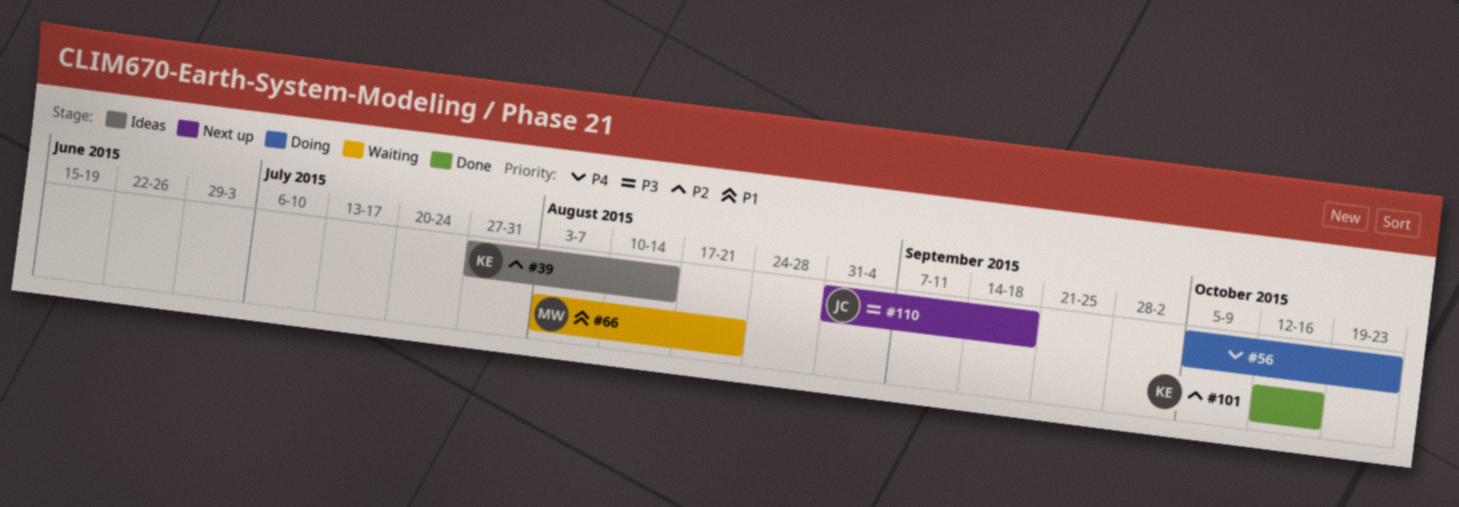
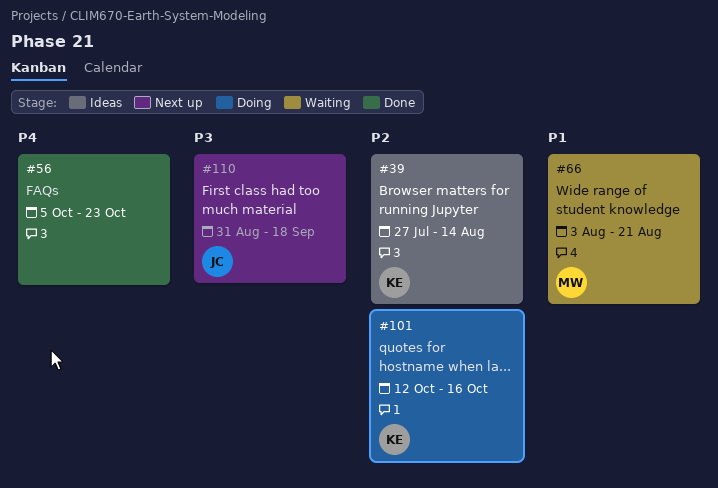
#56, status: Doing -> Done
#101, status: Done -> Doing

